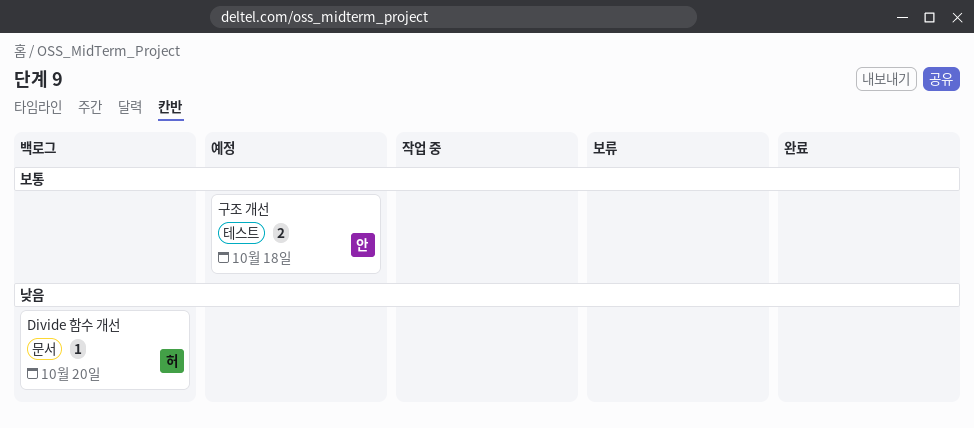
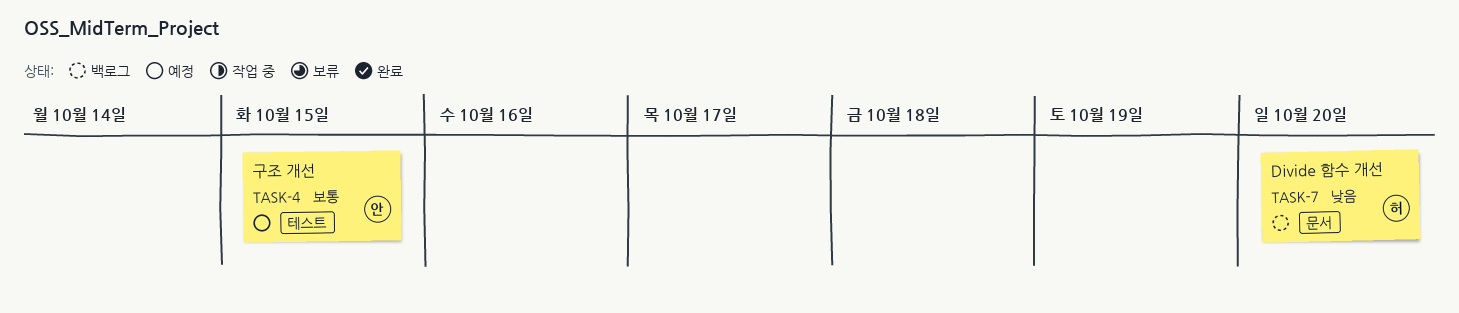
구조 개선, due: Oct 18 -> Oct 15

